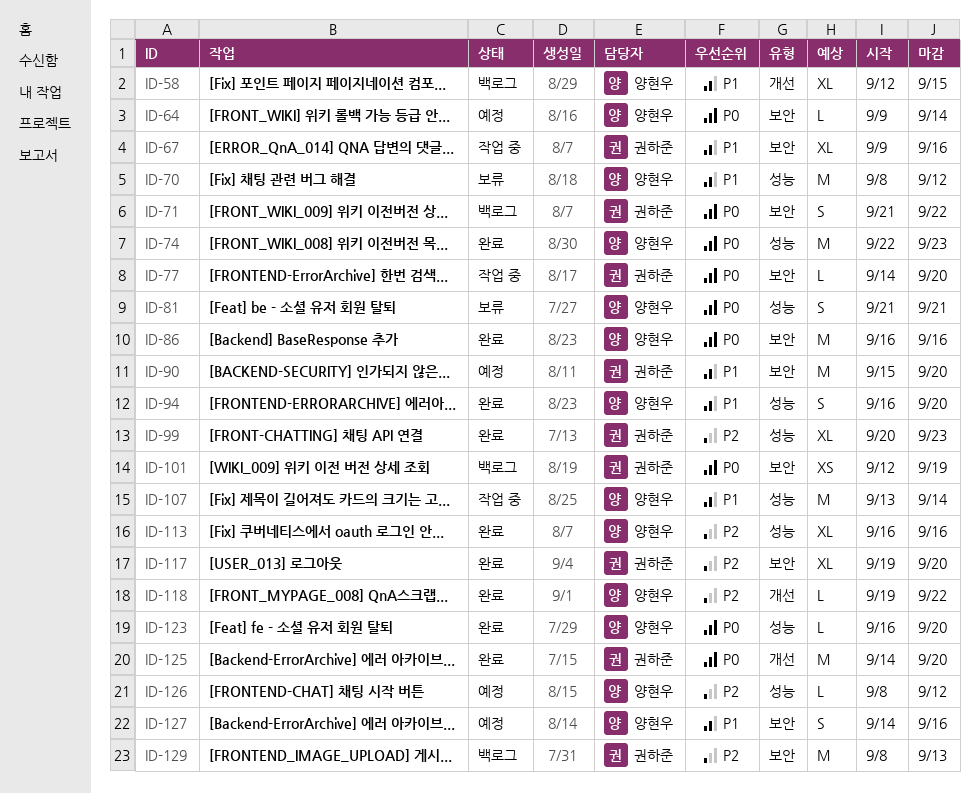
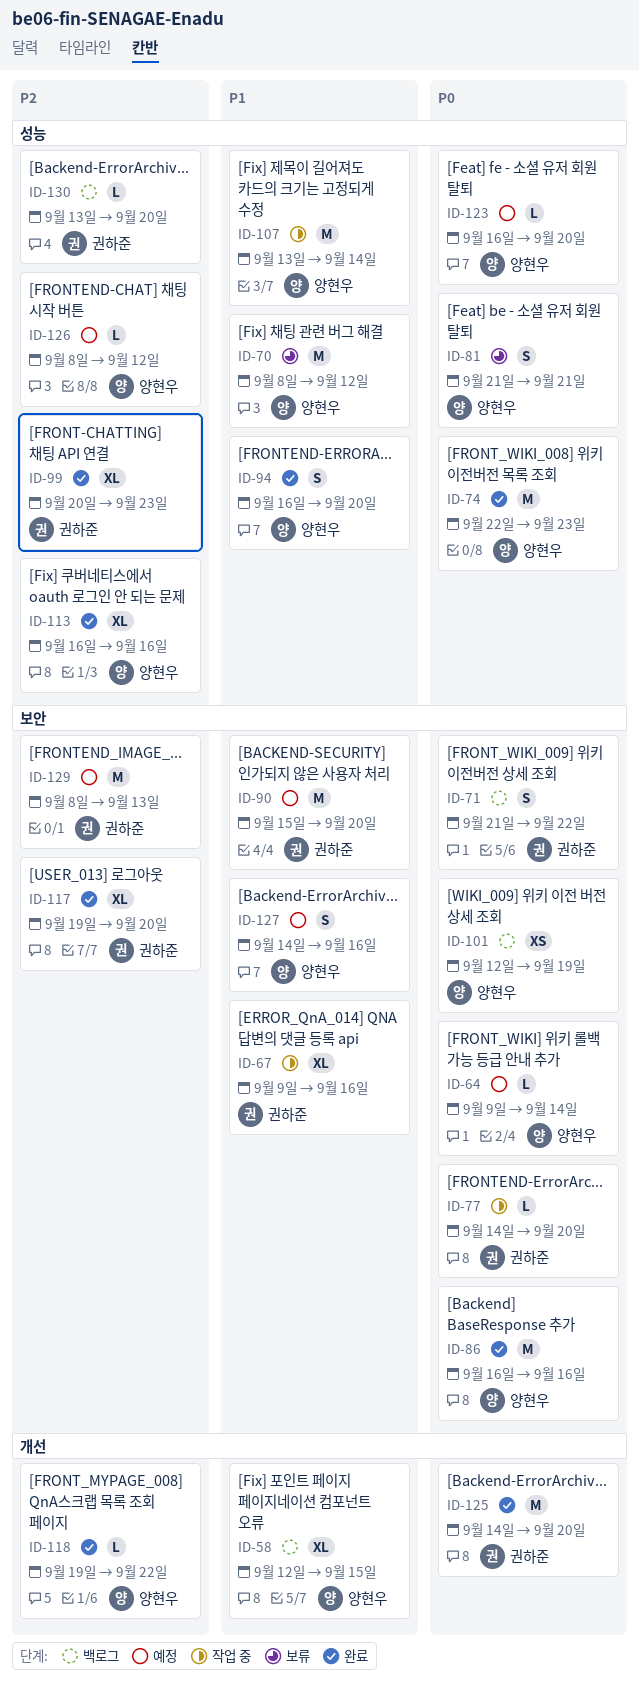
ID-101, owner: 권하준 -> 양현우
ID-123, status: 완료 -> 예정
ID-129, status: 백로그 -> 예정
ID-130: none -> present

